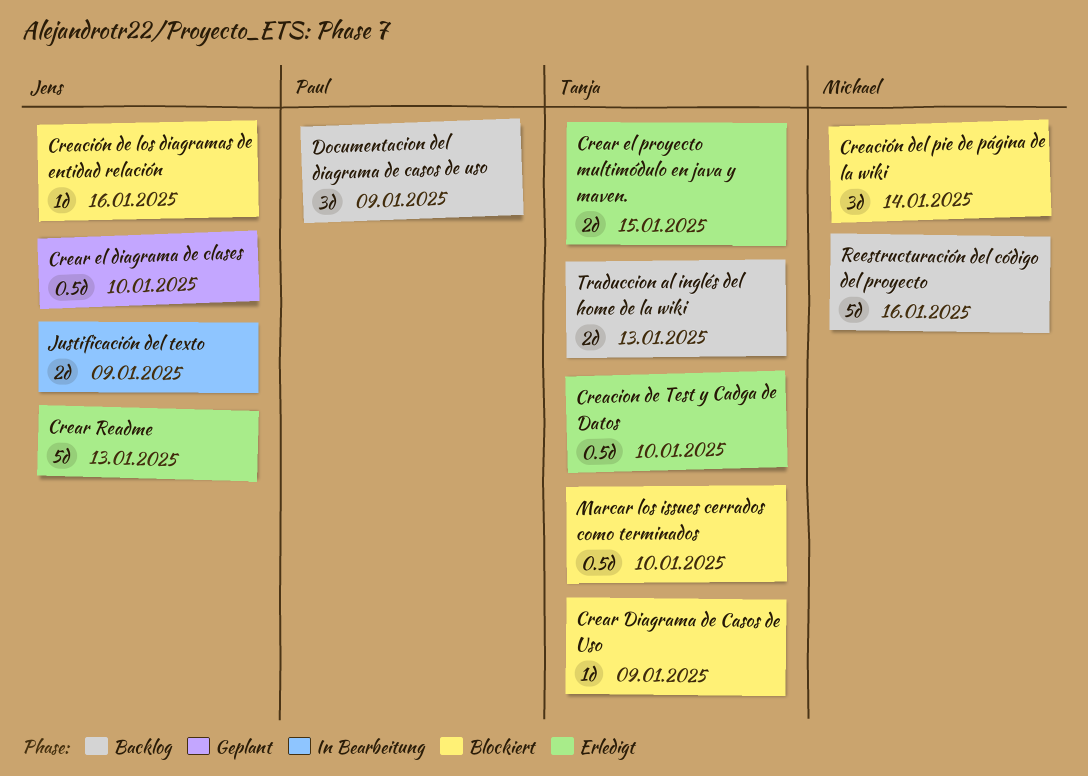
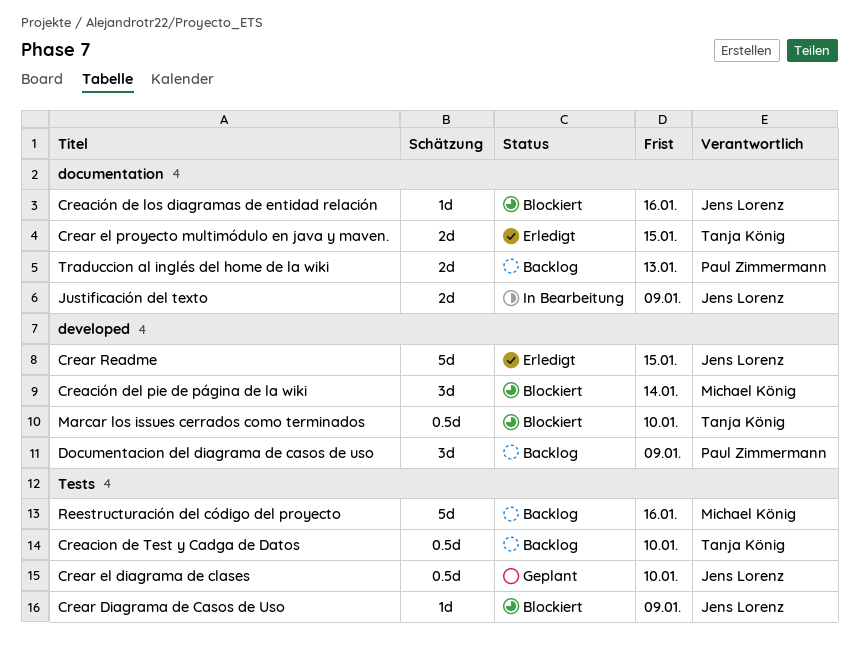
Creacion de Test y Cadga de Datos, status: Erledigt -> Backlog
Crear Diagrama de Casos de Uso, owner: Tanja König -> Jens Lorenz
Crear Readme, due: Jan 13 -> Jan 15
Traduccion al inglés del home de la wiki, owner: Tanja König -> Paul Zimmermann

